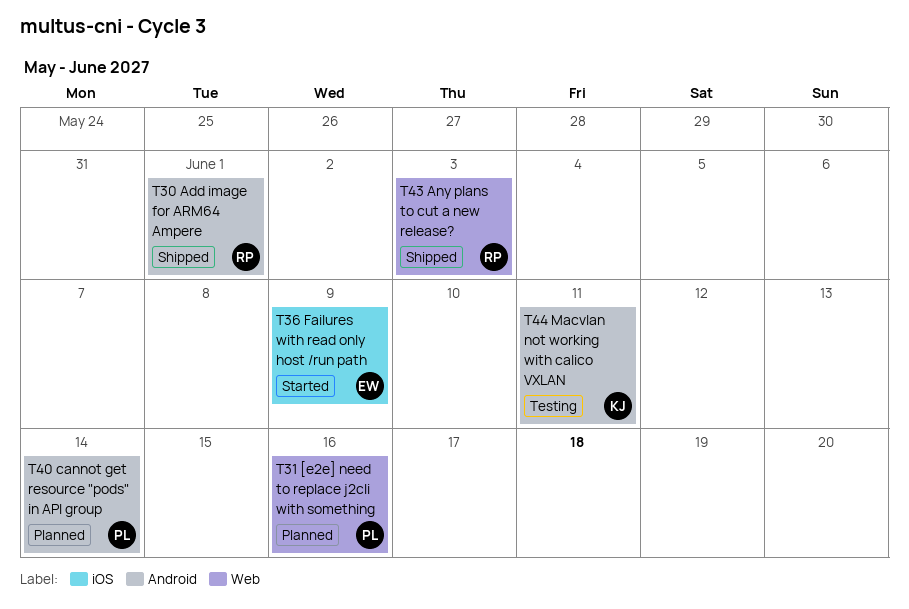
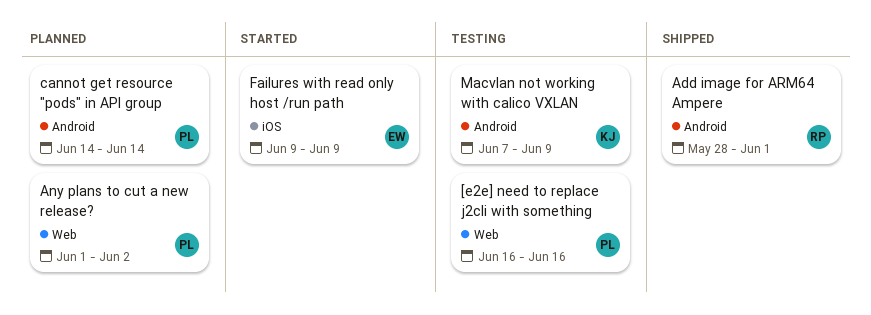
[e2e] need to replace j2cli with something, status: Planned -> Testing
Any plans to cut a new release?, status: Shipped -> Planned
Any plans to cut a new release?, owner: RP -> PL
Any plans to cut a new release?, due: Jun 3 -> Jun 2
Macvlan not working with calico VXLAN, due: Jun 11 -> Jun 9

